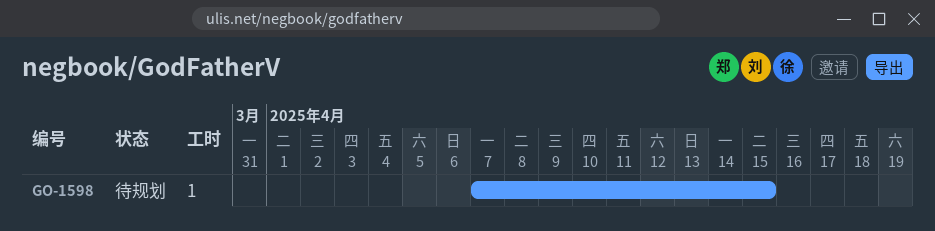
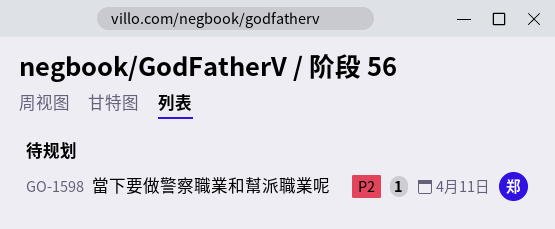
GO-1598, due: Apr 15 -> Apr 11

